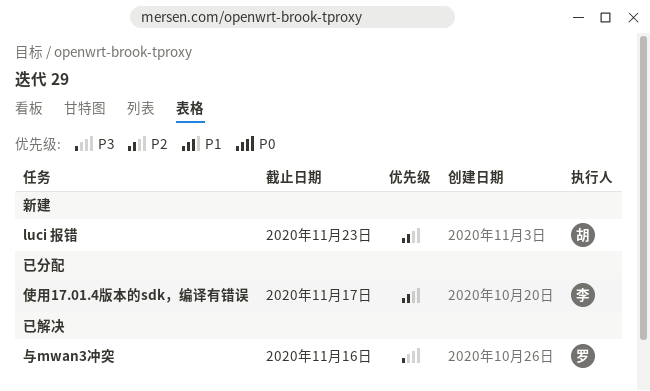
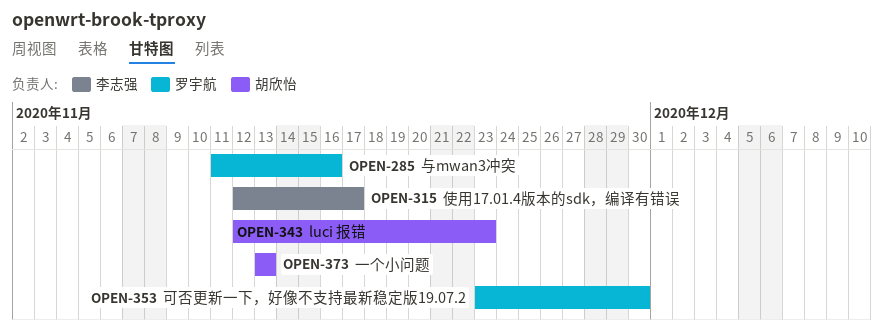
一个小问题: none -> present
可否更新一下，好像不支持最新稳定版19.07.2: none -> present

